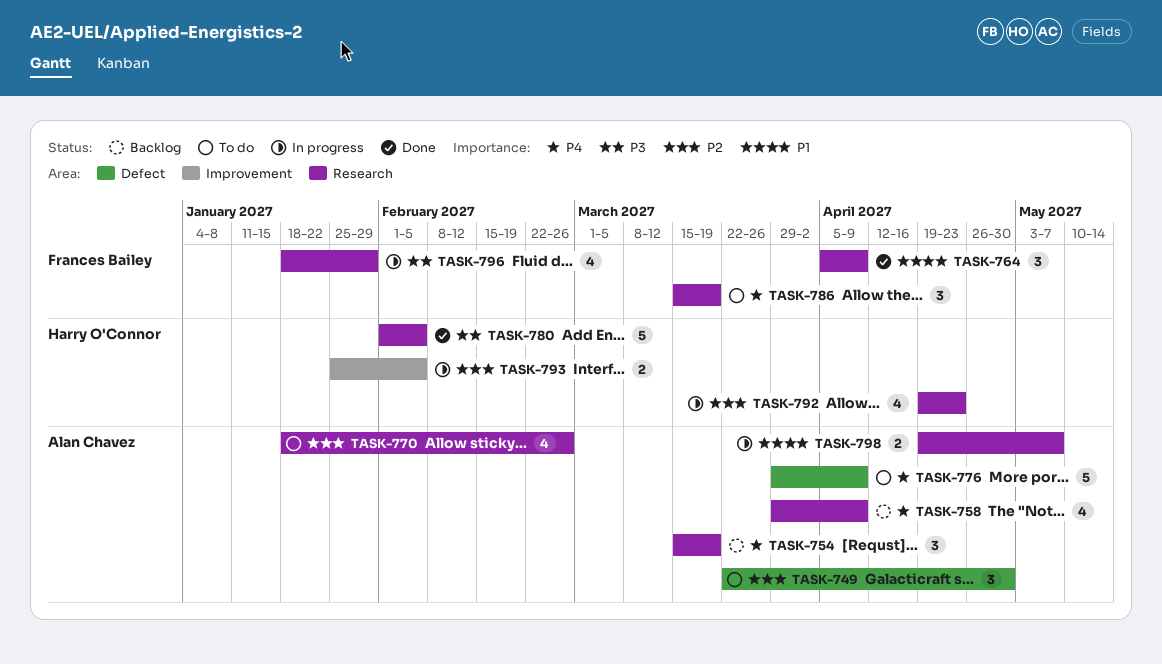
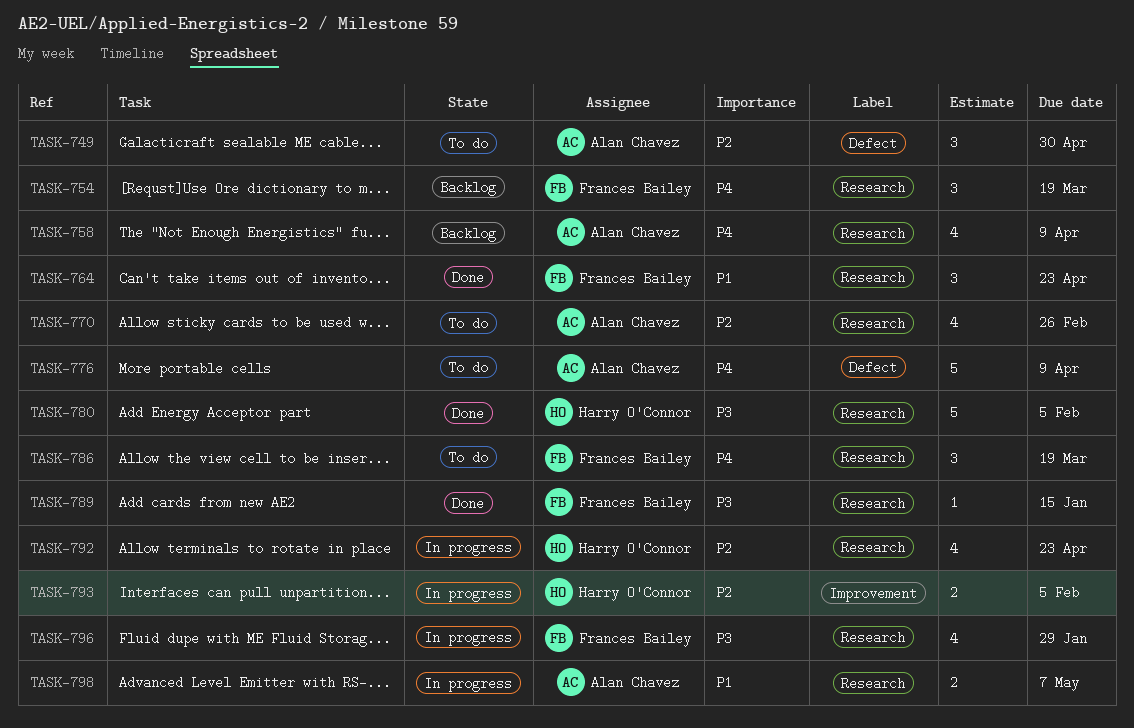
TASK-754, owner: Alan Chavez -> Frances Bailey
TASK-764, due: Apr 9 -> Apr 23
TASK-789: none -> present

